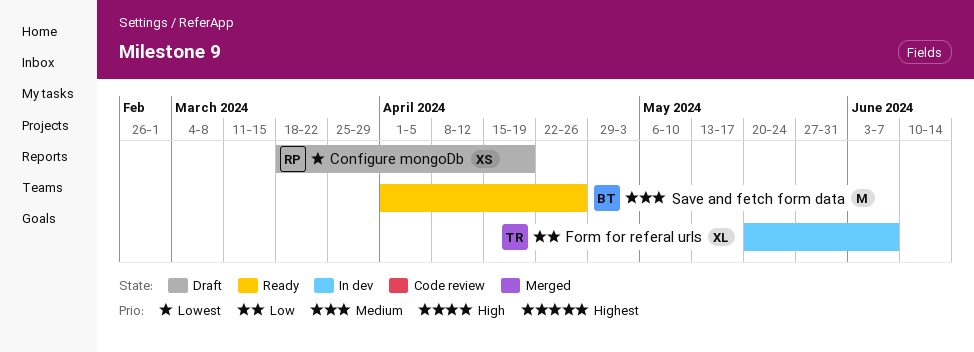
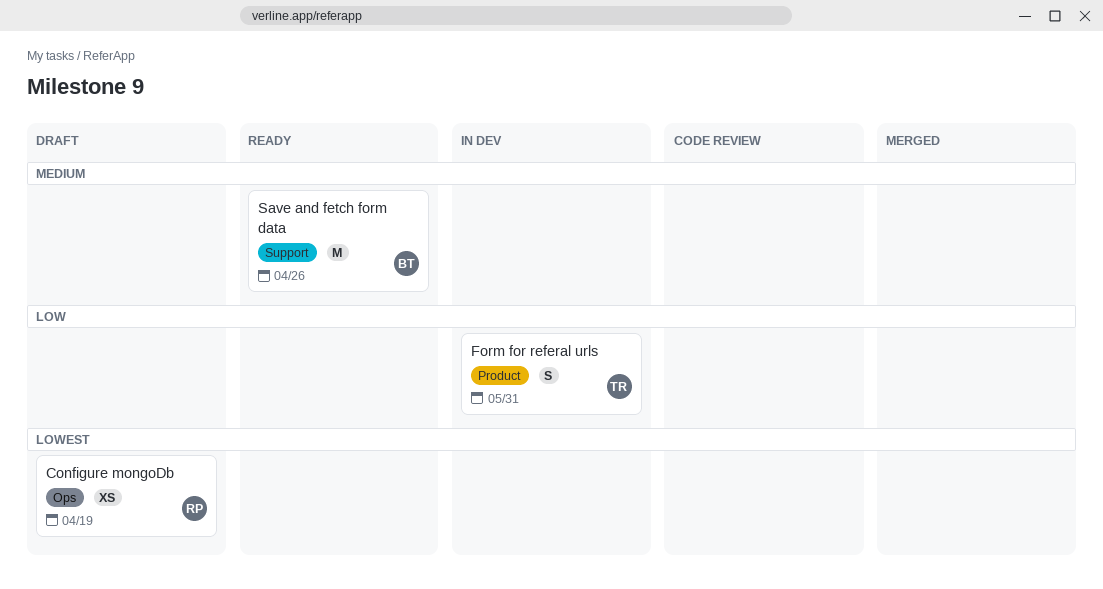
Form for referal urls, estimate: XL -> S
Form for referal urls, due: Jun 7 -> May 31

